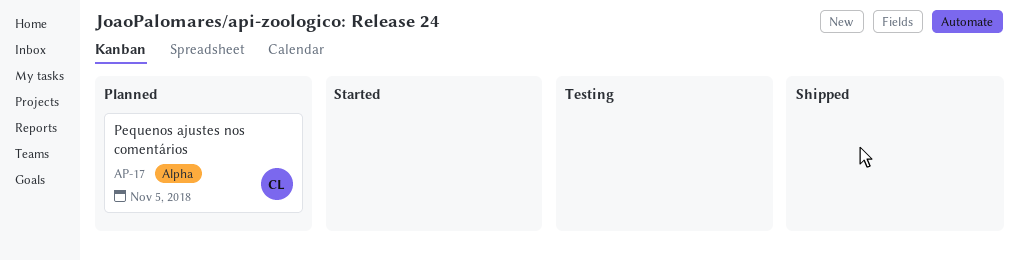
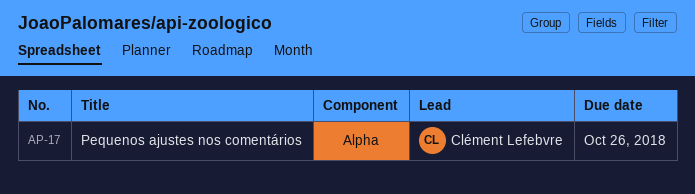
AP-17, due: Nov 5 -> Oct 26

